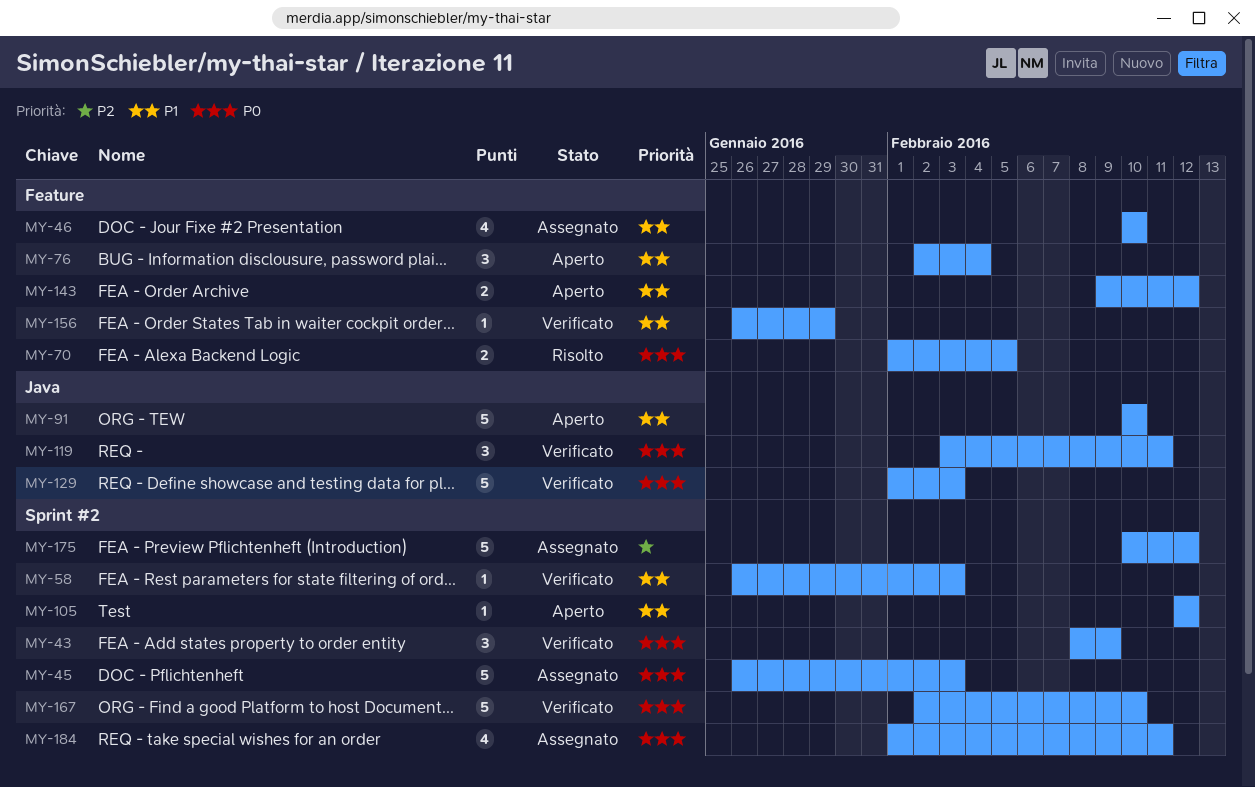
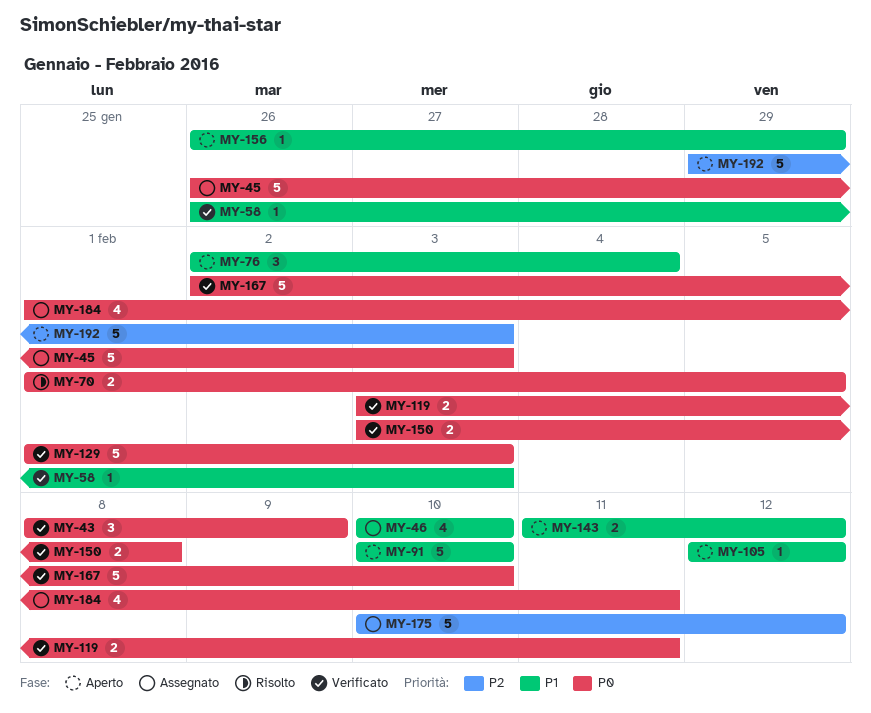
MY-119, estimate: 3 -> 2
MY-143, start: Feb 9 -> Feb 11
MY-150: none -> present
MY-156, status: Verificato -> Aperto
MY-192: none -> present

